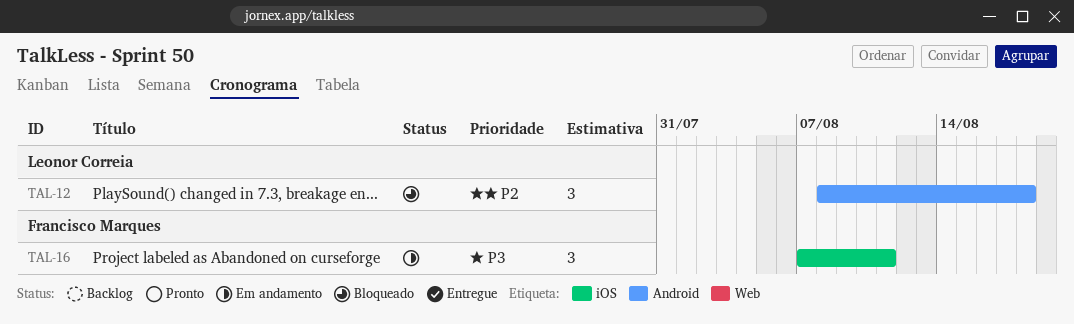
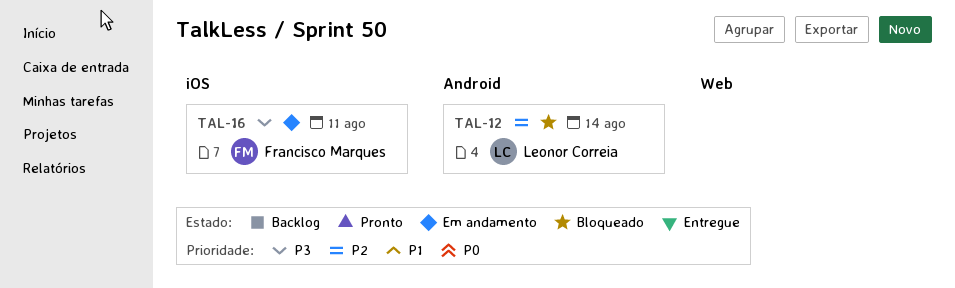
TAL-12, due: Aug 18 -> Aug 14

